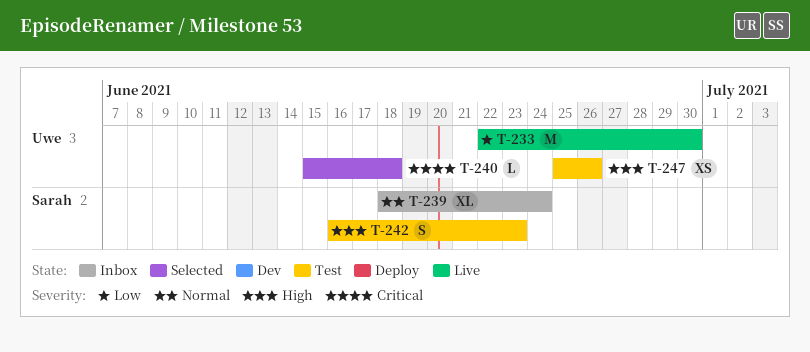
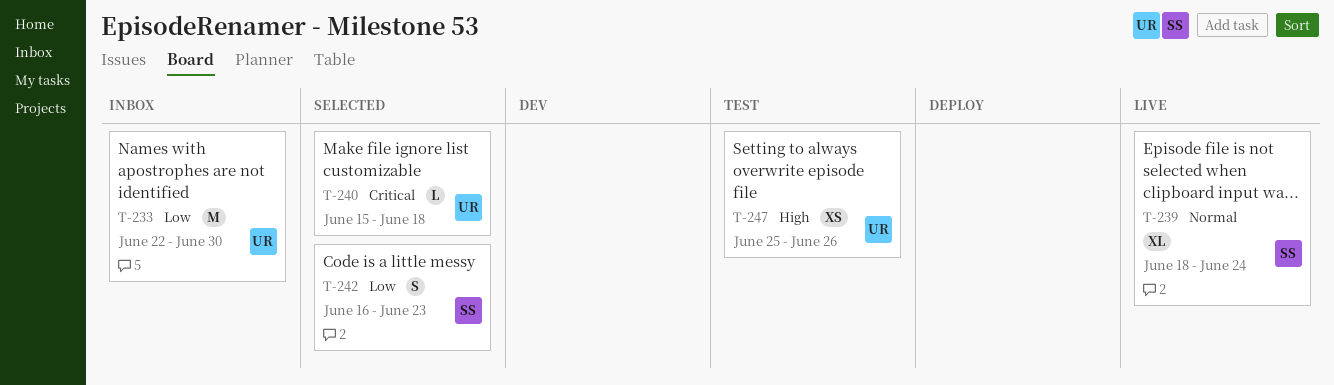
T-233, status: Live -> Inbox
T-239, status: Inbox -> Live
T-242, status: Test -> Selected
T-242, priority: High -> Low

